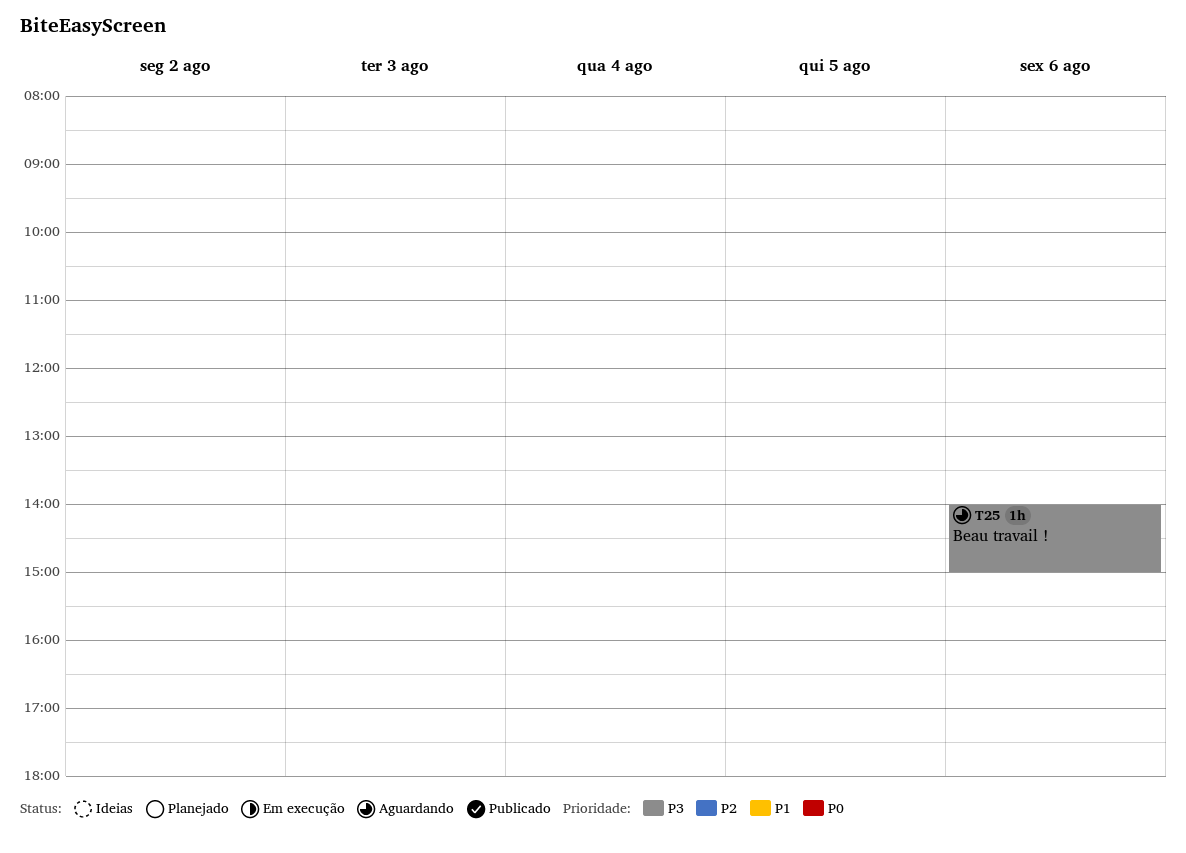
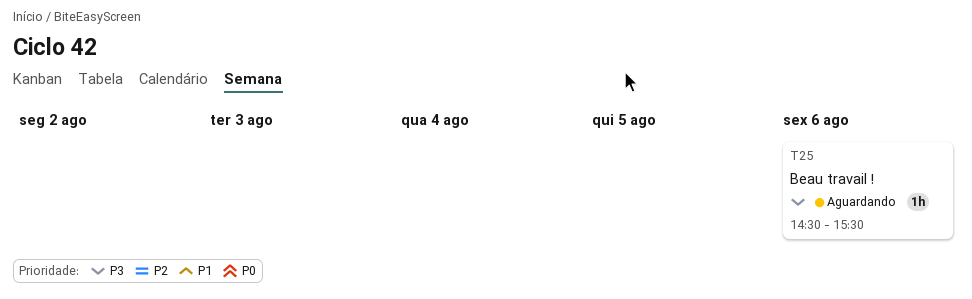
T25, begins: 14:00 -> 14:30
T25, ends: 15:00 -> 15:30

